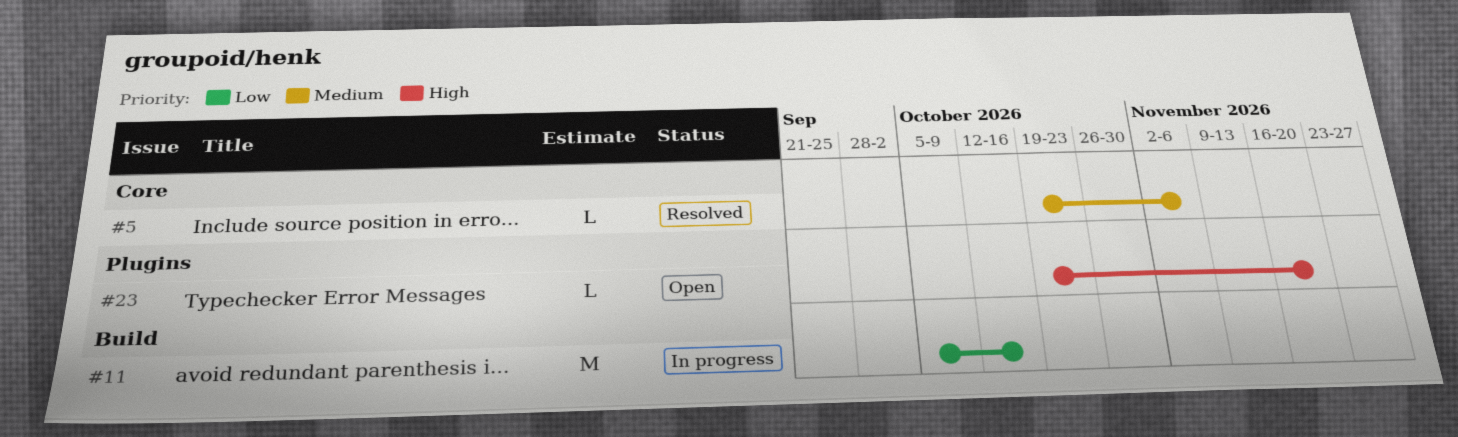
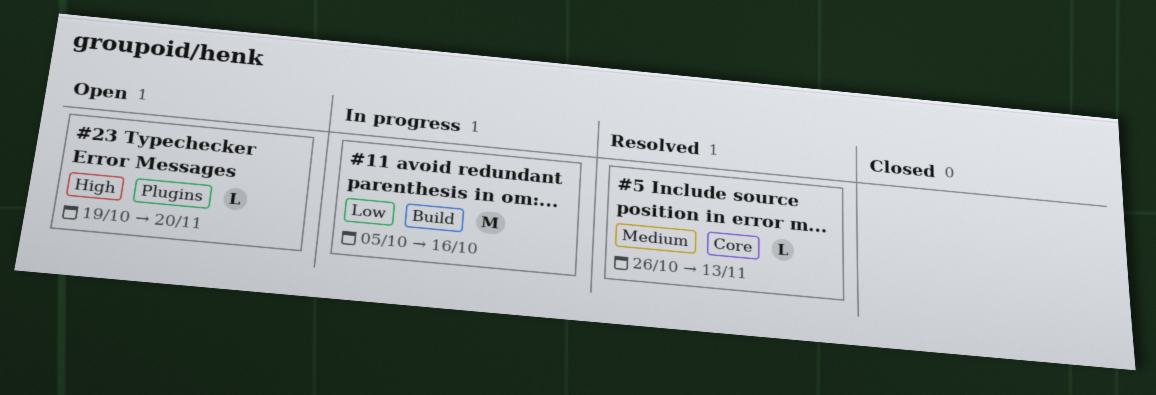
#5, start: Oct 19 -> Oct 26
#5, due: Nov 6 -> Nov 13

